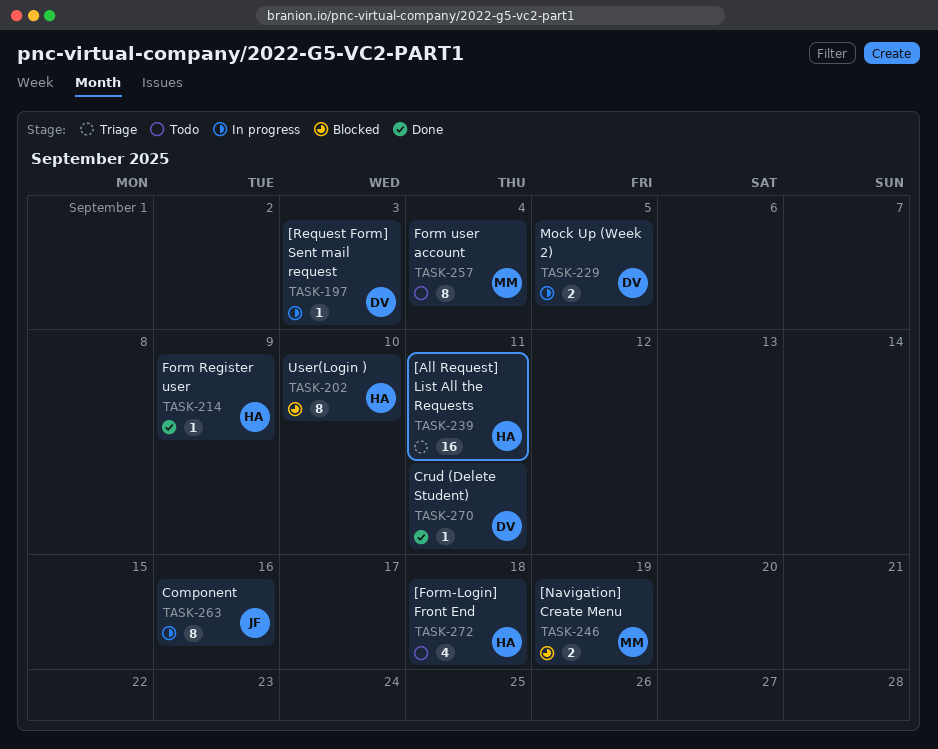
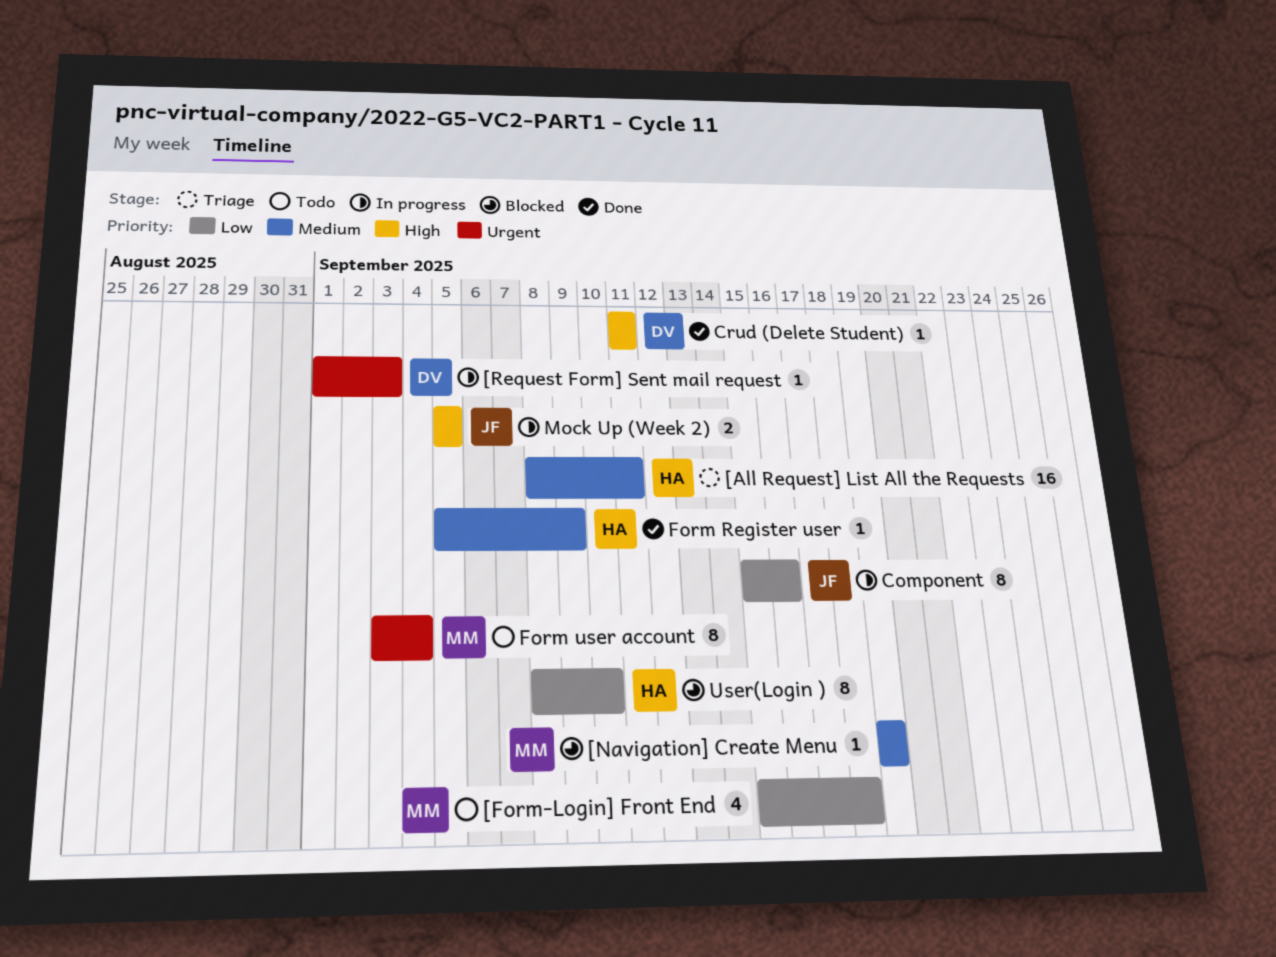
[Form-Login] Front End, owner: HA -> MM
[Navigation] Create Menu, estimate: 2 -> 1
Mock Up (Week 2), owner: DV -> JF

